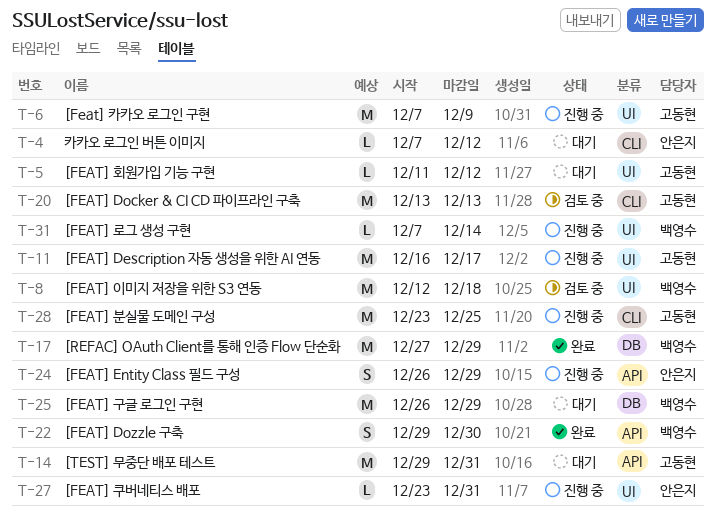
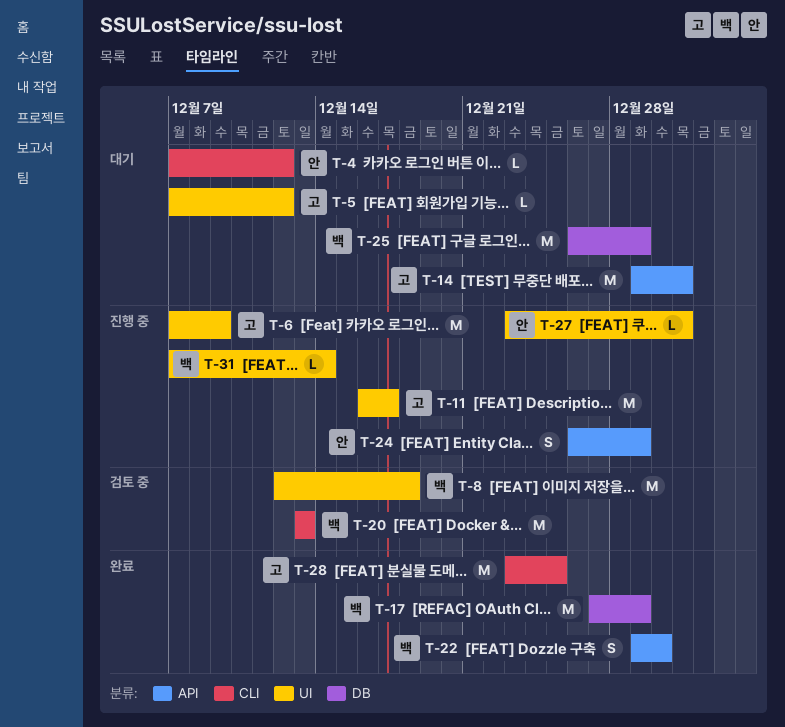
T-5, start: Dec 11 -> Dec 7
T-20, owner: 고동현 -> 백영수
T-28, status: 진행 중 -> 완료

